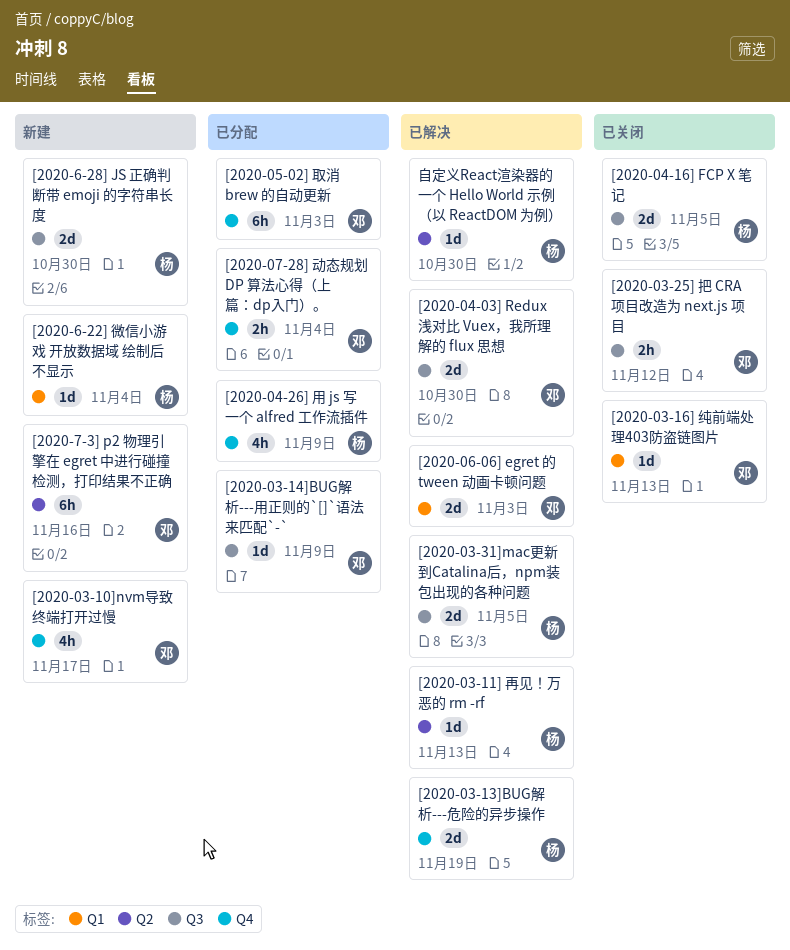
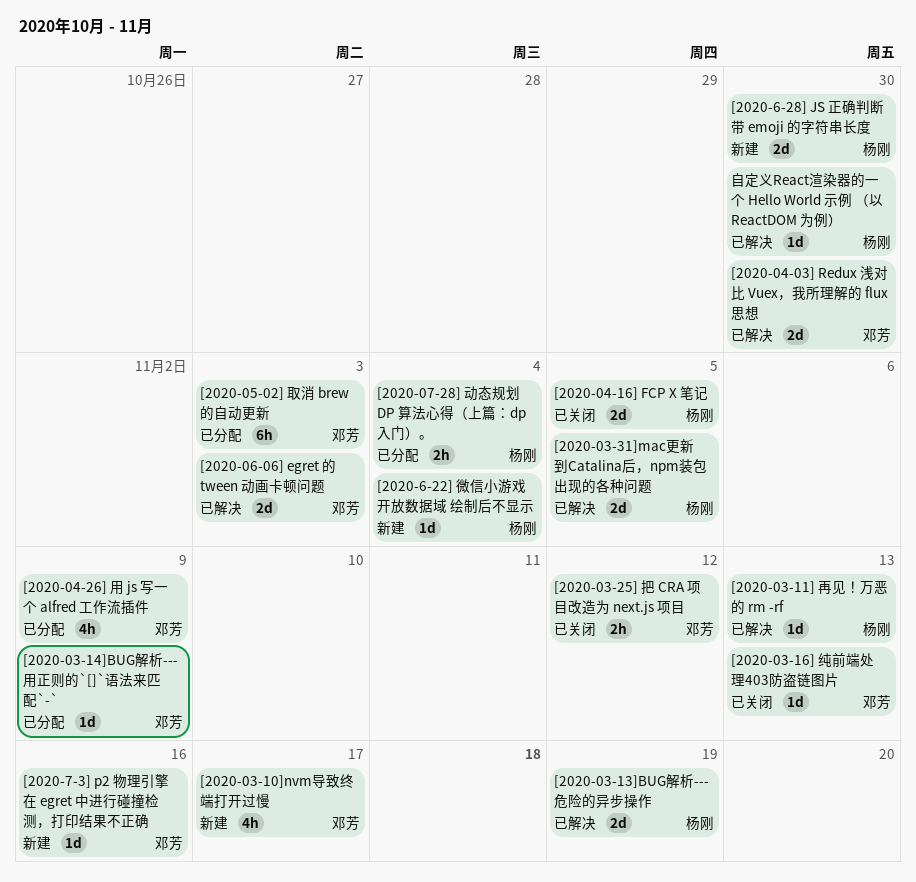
[2020-04-26] 用 js 写一个 alfred 工作流插件, owner: 杨刚 -> 邓芳
[2020-07-28] 动态规划 DP 算法心得（上篇：dp入门）。, owner: 邓芳 -> 杨刚
[2020-7-3] p2 物理引擎在 egret 中进行碰撞检测，打印结果不正确, estimate: 6h -> 1d

